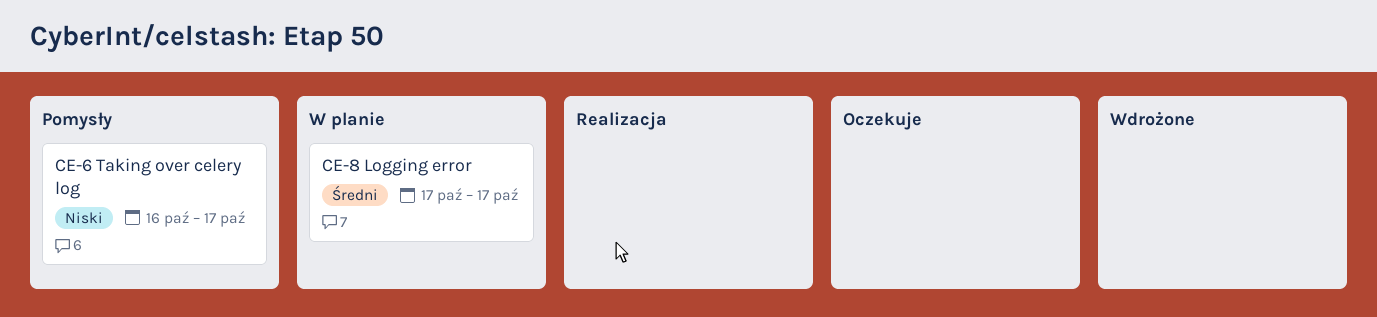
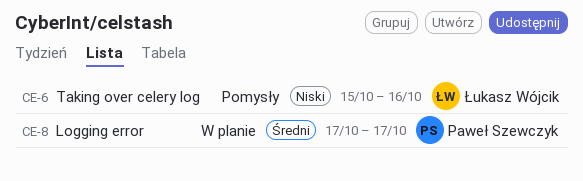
CE-6, start: Oct 16 -> Oct 15
CE-6, due: Oct 17 -> Oct 16

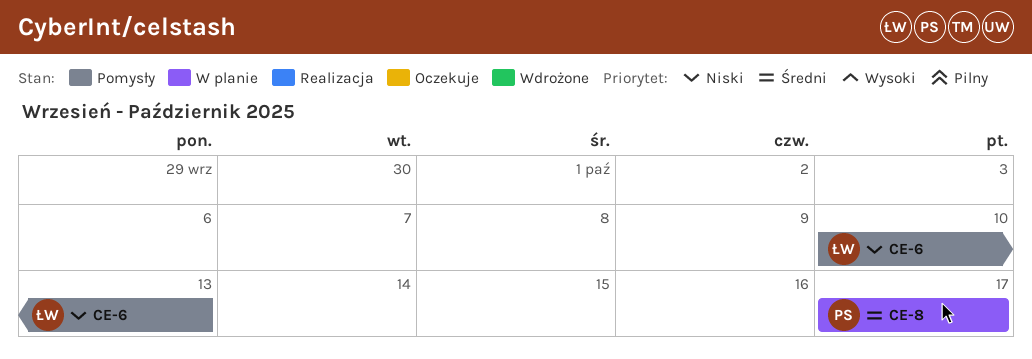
CE-6, start: Oct 15 -> Oct 10
CE-6, due: Oct 16 -> Oct 13

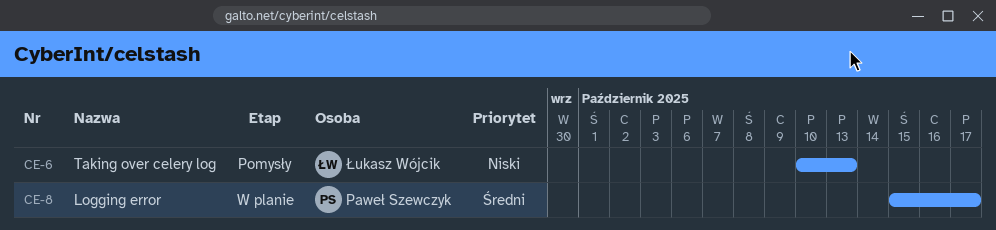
CE-8, start: Oct 17 -> Oct 15

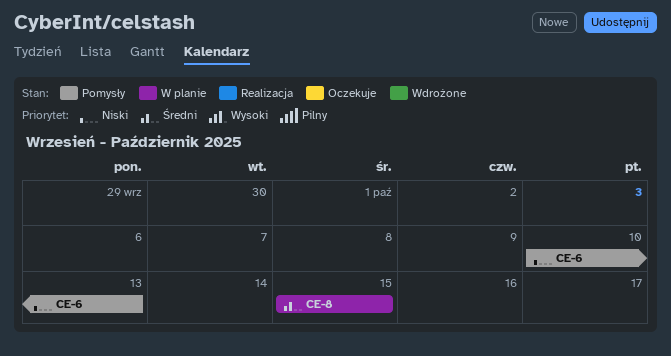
CE-8, due: Oct 17 -> Oct 15

